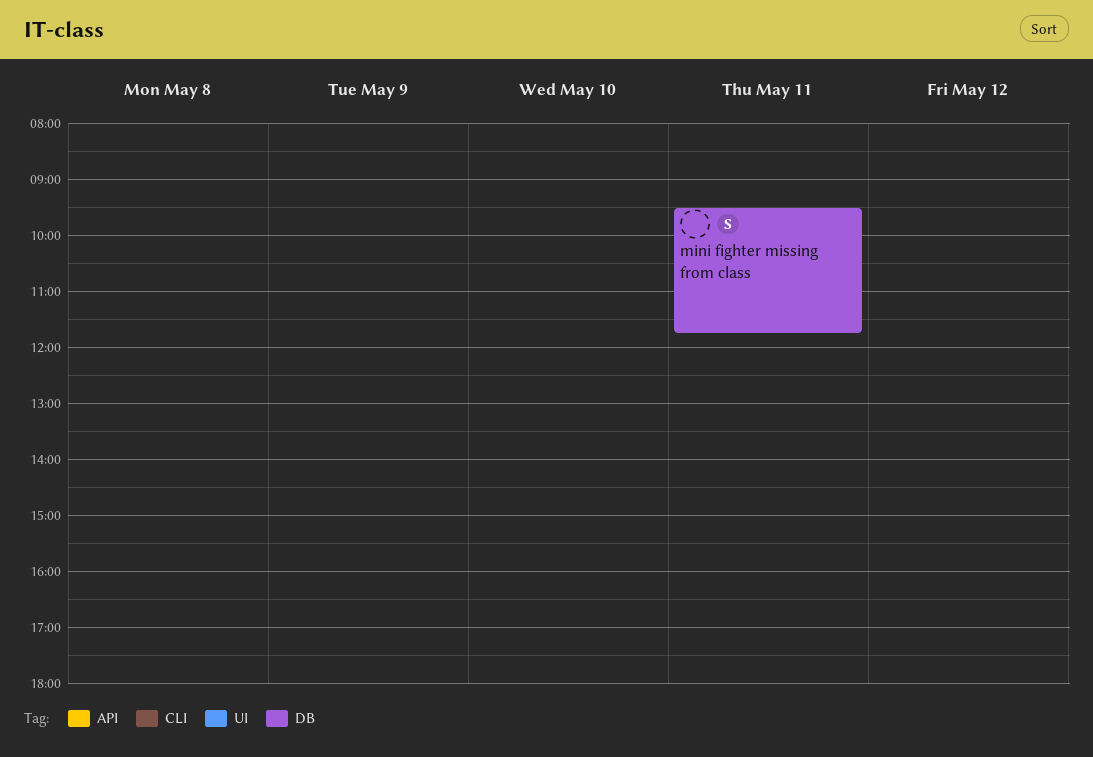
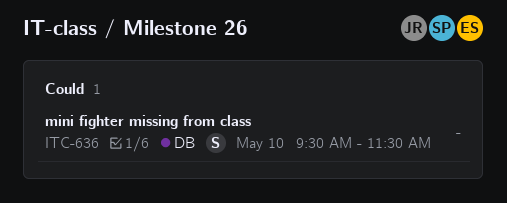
mini fighter missing from class, day: May 11 -> May 10
mini fighter missing from class, ends: 11:45 -> 11:30

